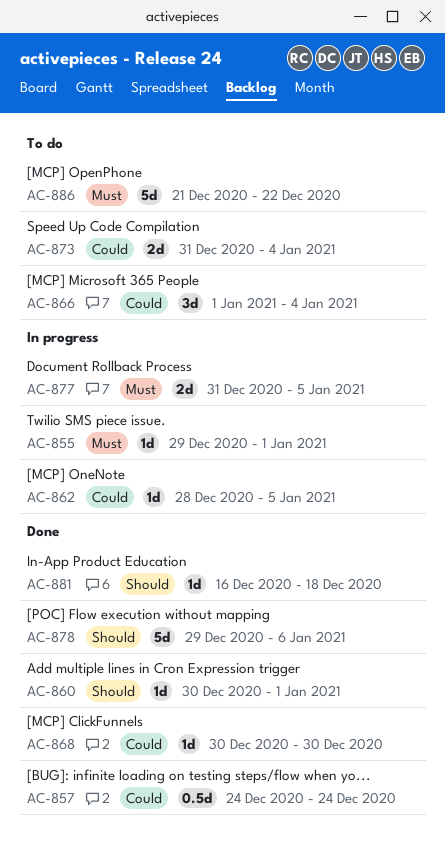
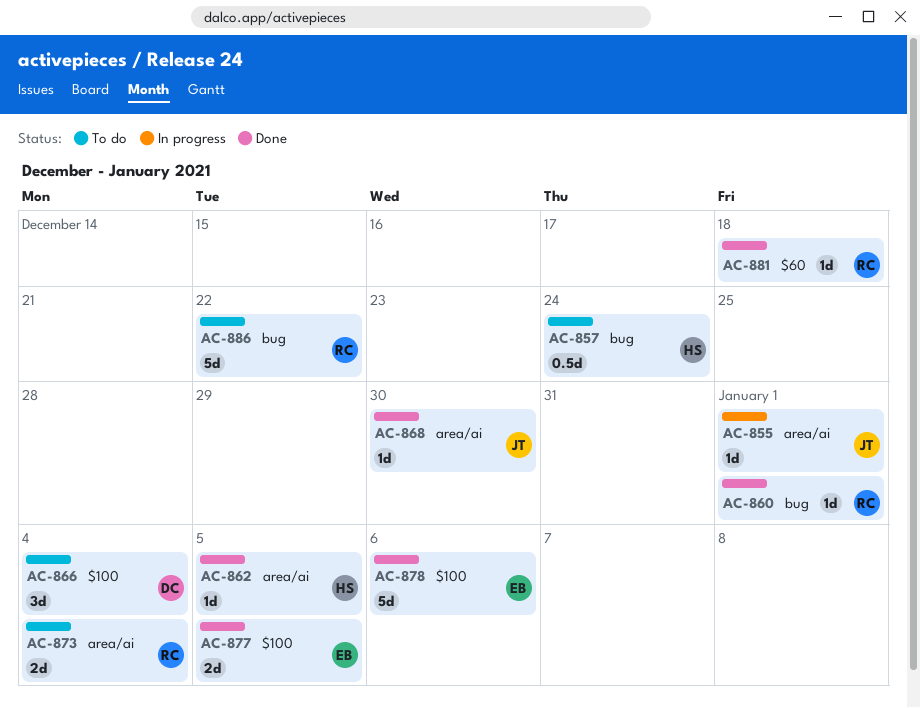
AC-857, status: Done -> To do
AC-862, status: In progress -> Done
AC-877, status: In progress -> Done

